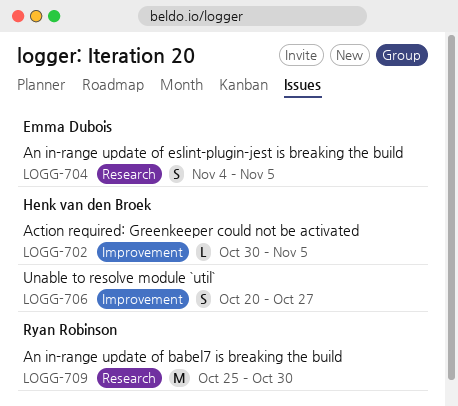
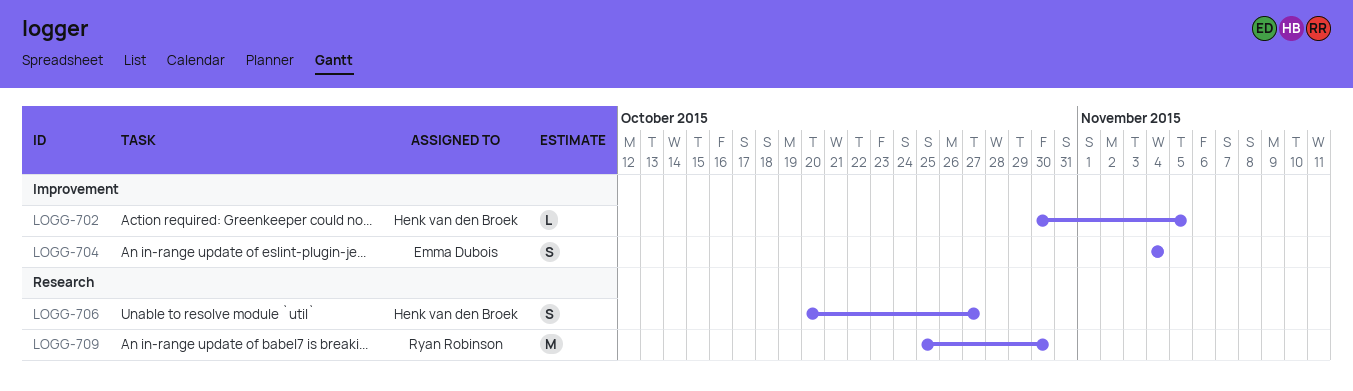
LOGG-704, label: Research -> Improvement
LOGG-704, due: Nov 5 -> Nov 4
LOGG-706, label: Improvement -> Research

